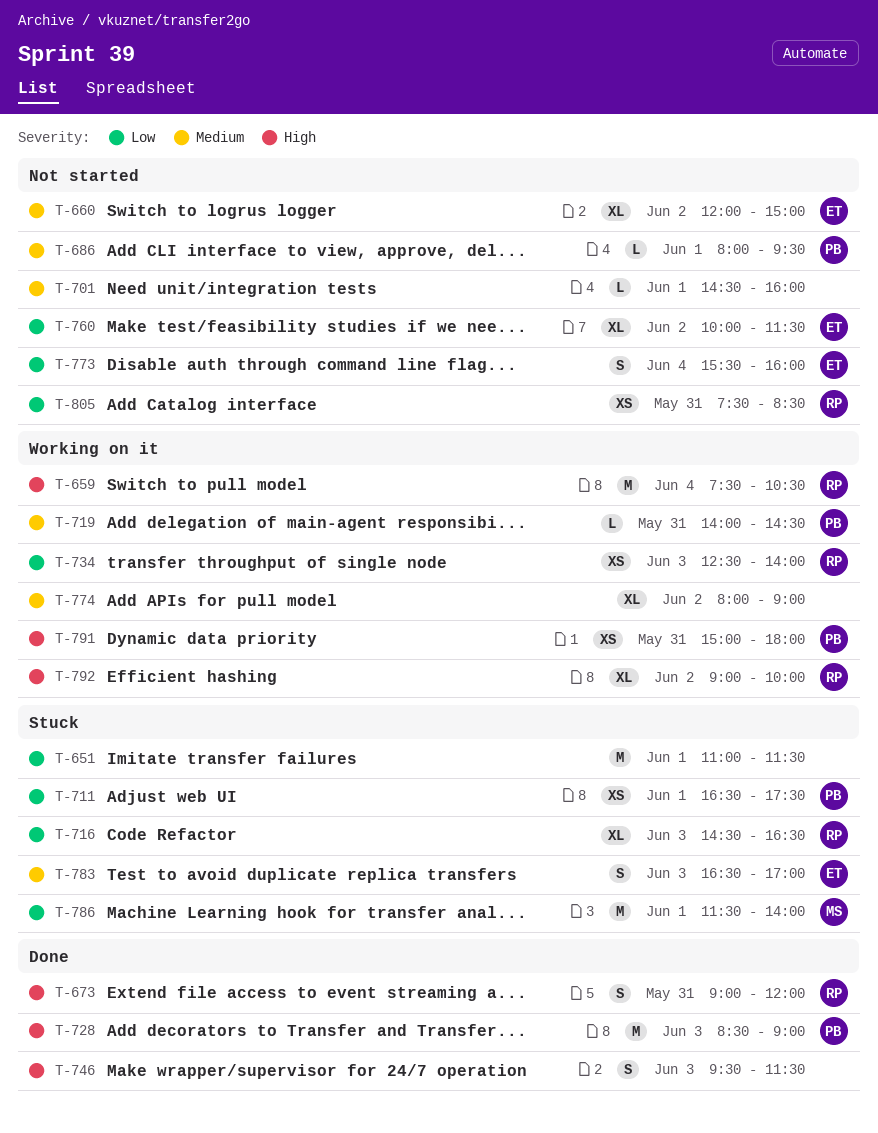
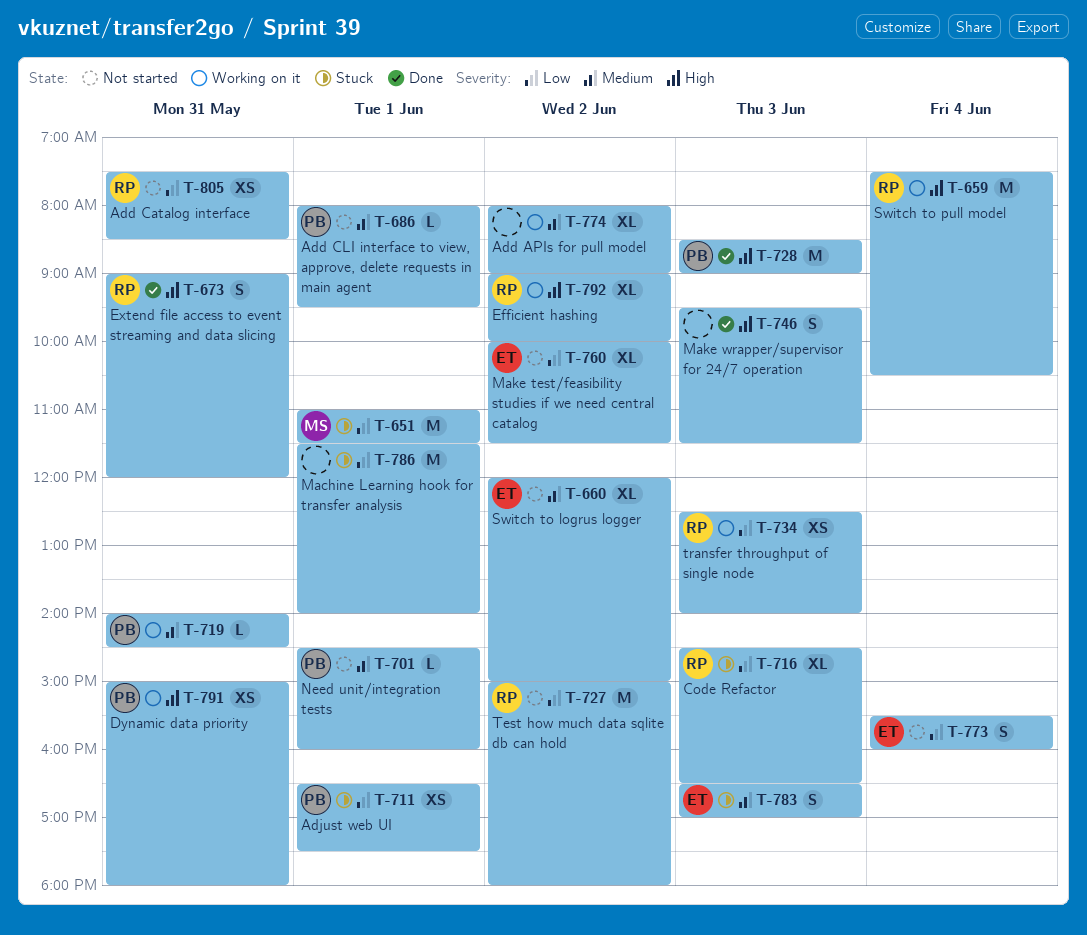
T-651, owner: none -> MS
T-701, owner: none -> PB
T-727: none -> present
T-786, owner: MS -> none

